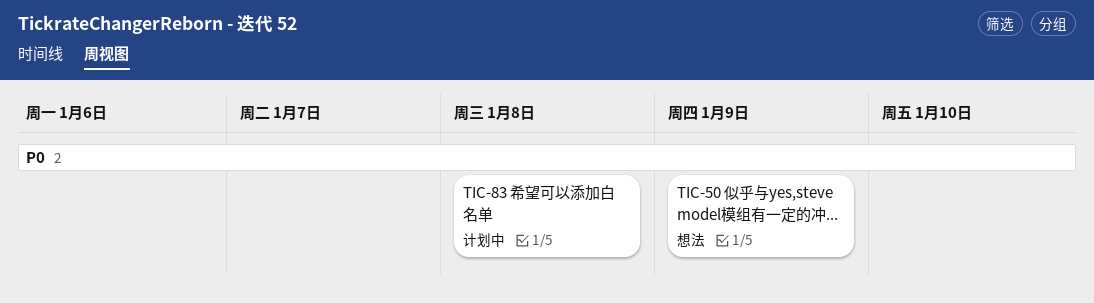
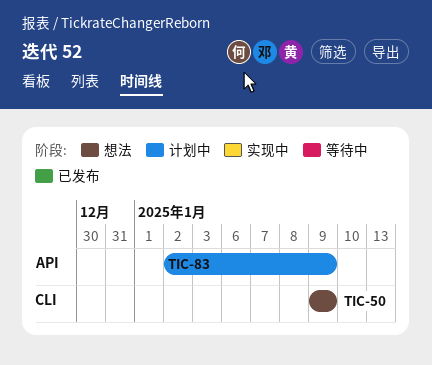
TIC-83, due: Jan 8 -> Jan 9

